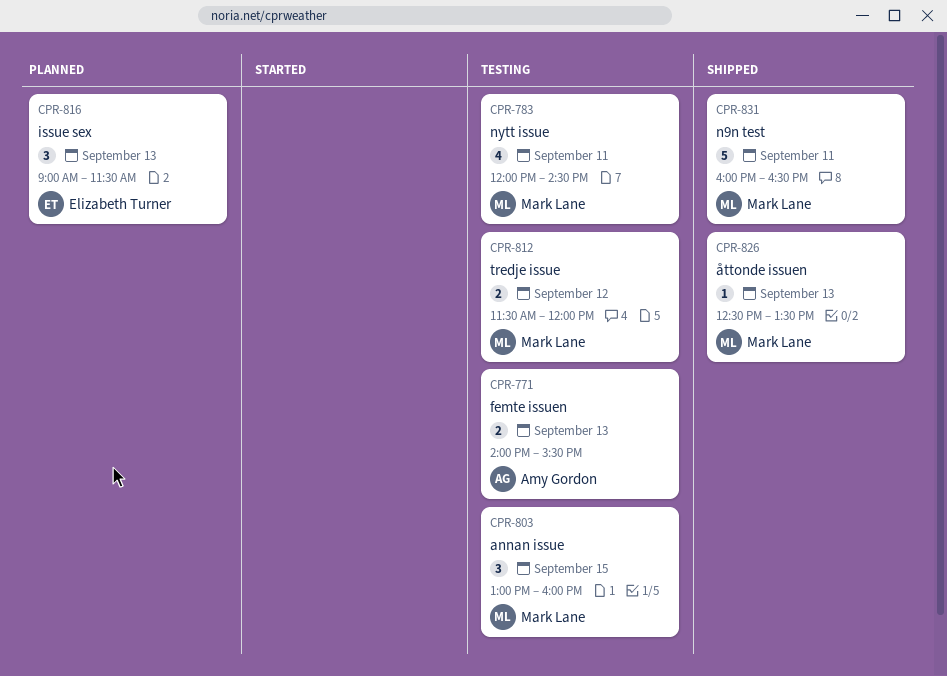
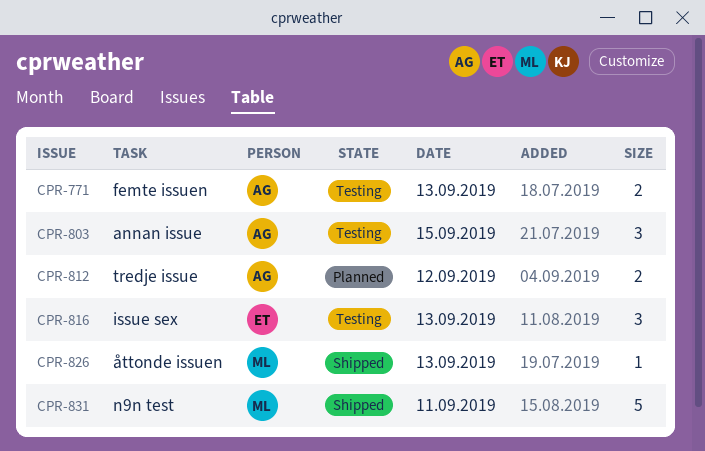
CPR-783: present -> none
CPR-803, owner: Mark Lane -> Amy Gordon
CPR-812, status: Testing -> Planned
CPR-812, owner: Mark Lane -> Amy Gordon
CPR-816, status: Planned -> Testing

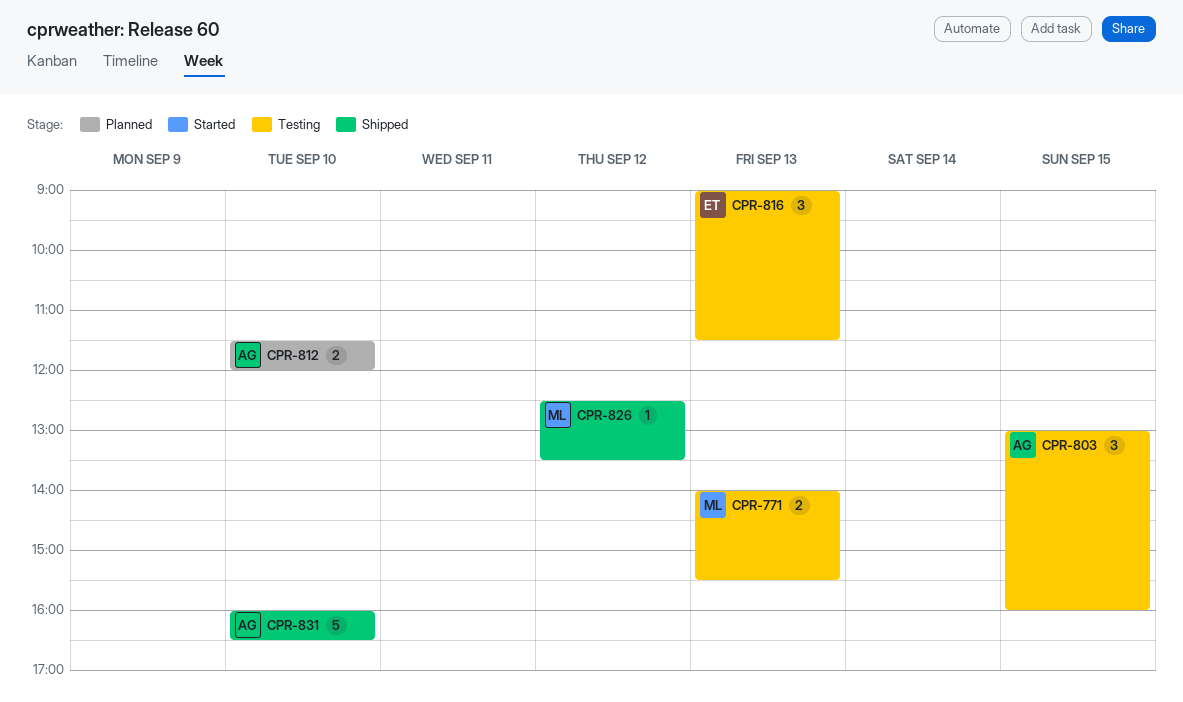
CPR-771, owner: AG -> ML
CPR-812, day: Sep 12 -> Sep 10
CPR-826, day: Sep 13 -> Sep 12
CPR-831, owner: ML -> AG
CPR-831, day: Sep 11 -> Sep 10

